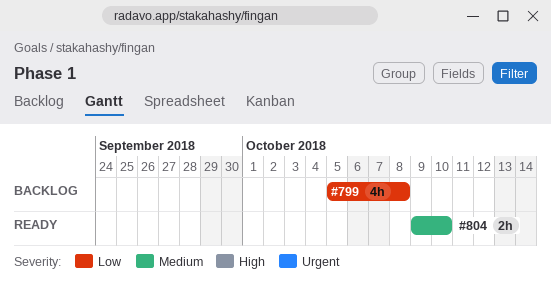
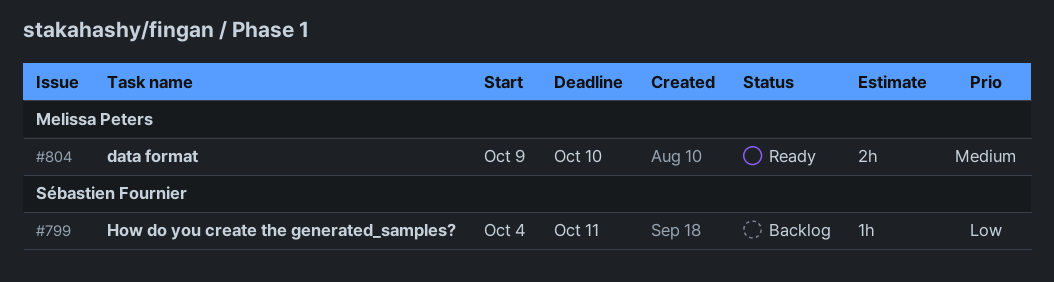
#799, estimate: 4h -> 1h
#799, start: Oct 5 -> Oct 4
#799, due: Oct 8 -> Oct 11

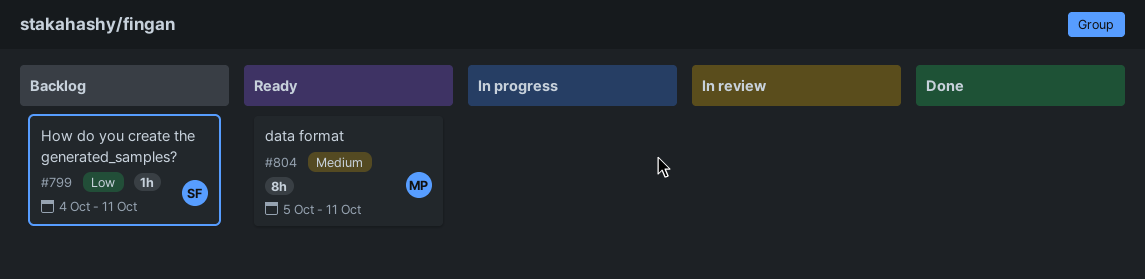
#804, estimate: 2h -> 8h
#804, start: Oct 9 -> Oct 5
#804, due: Oct 10 -> Oct 11

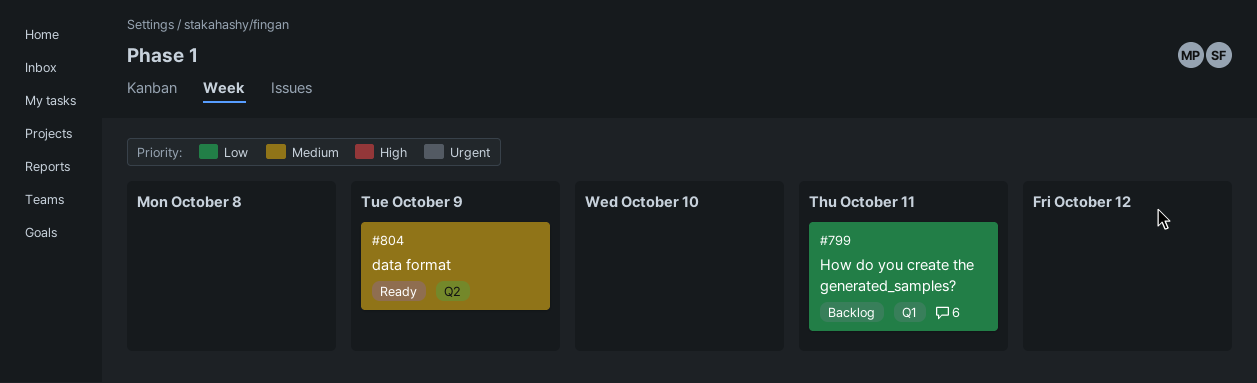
#804, due: Oct 11 -> Oct 9

